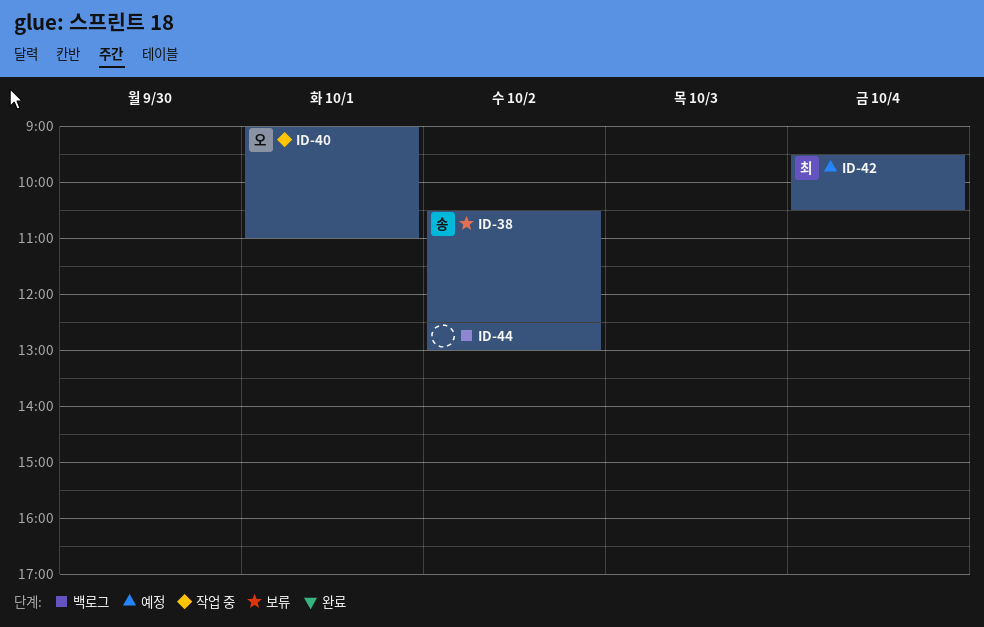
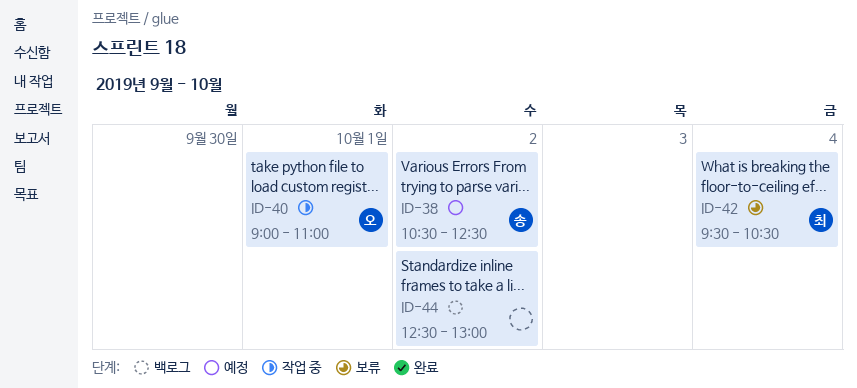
ID-38, status: 보류 -> 예정
ID-42, status: 예정 -> 보류

